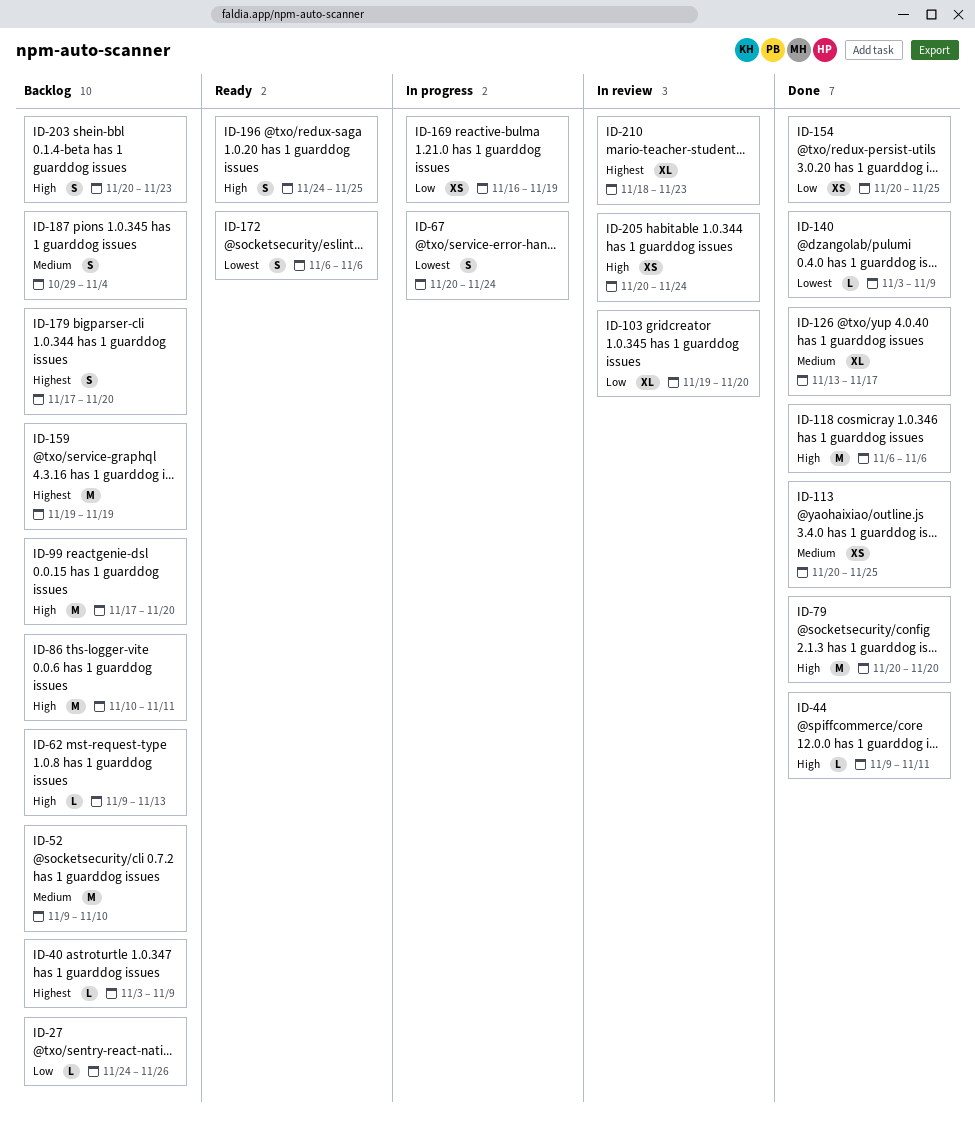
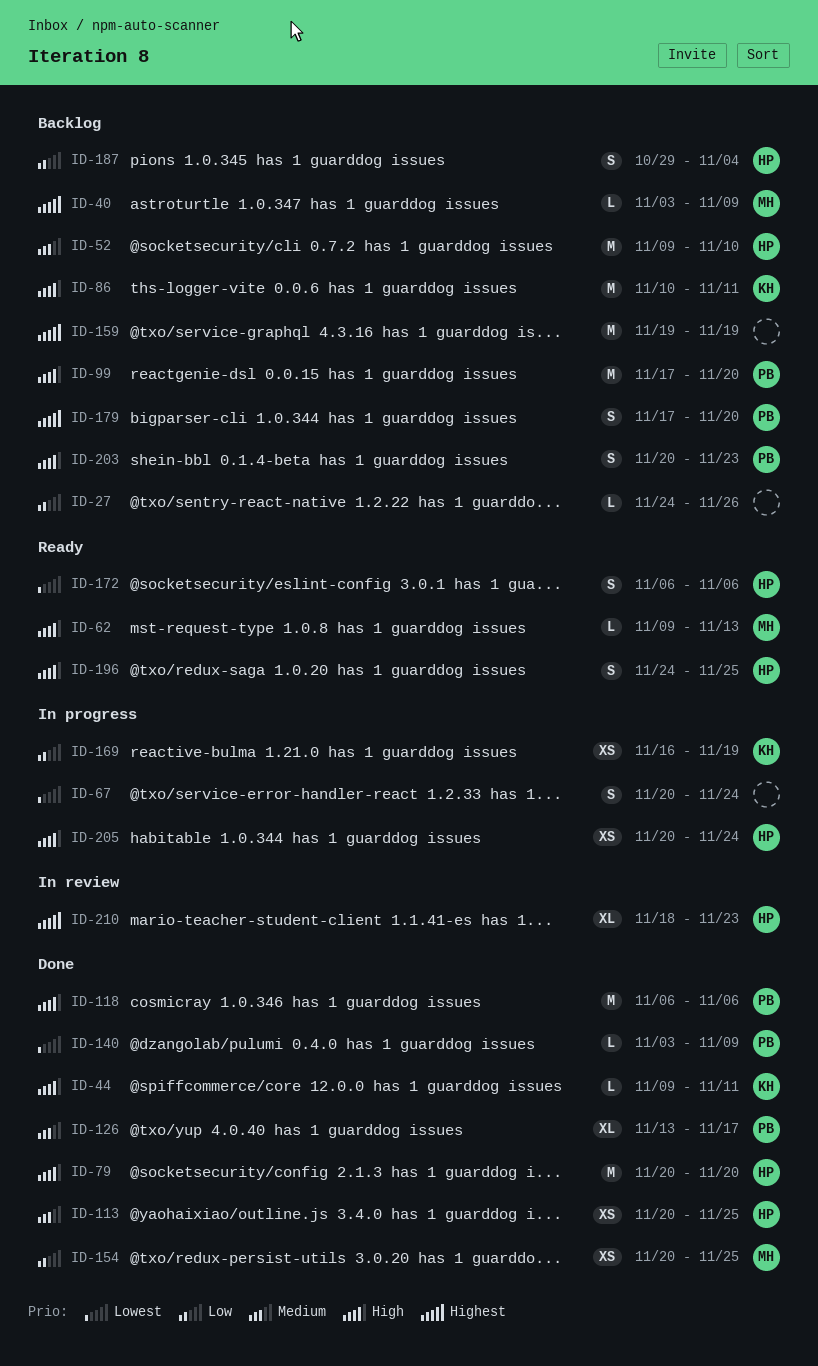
ID-62, status: Backlog -> Ready
ID-103: present -> none
ID-187, priority: Medium -> Low
ID-205, status: In review -> In progress

